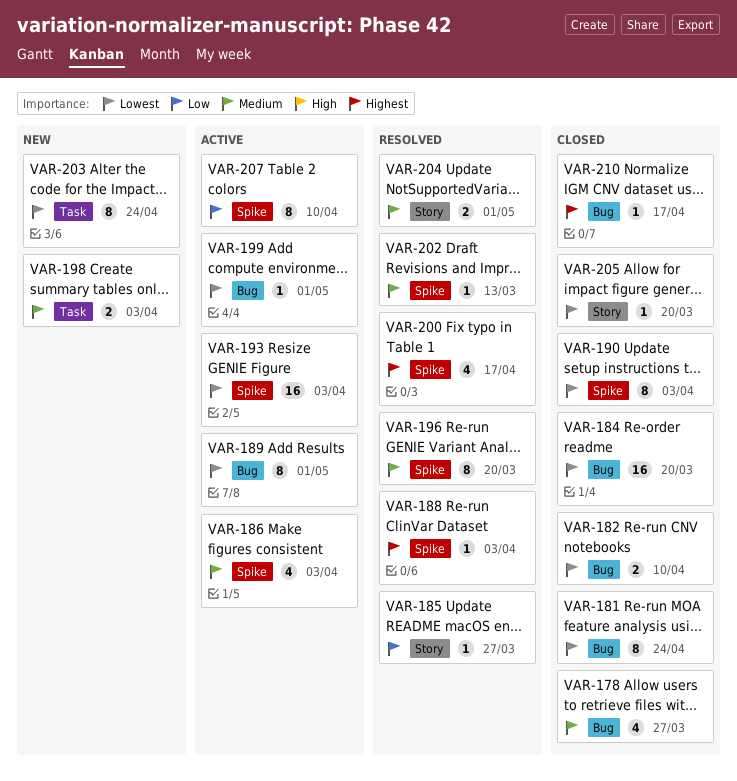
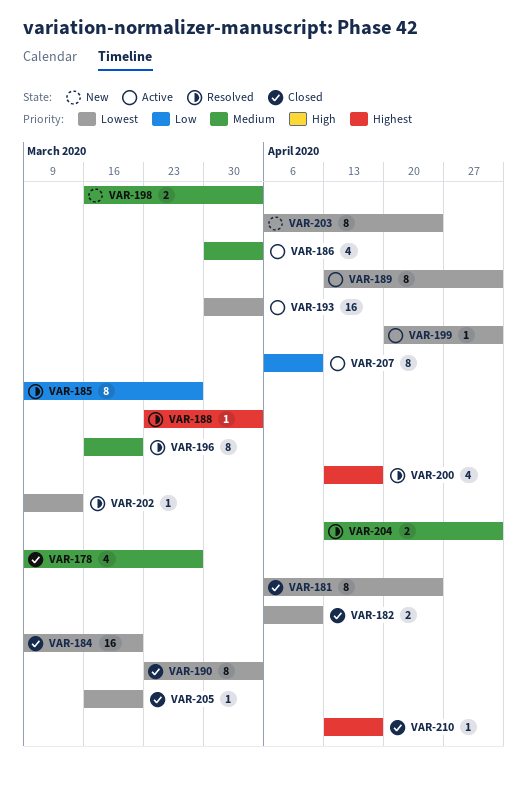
VAR-185, estimate: 1 -> 8
VAR-202, priority: Medium -> Lowest

